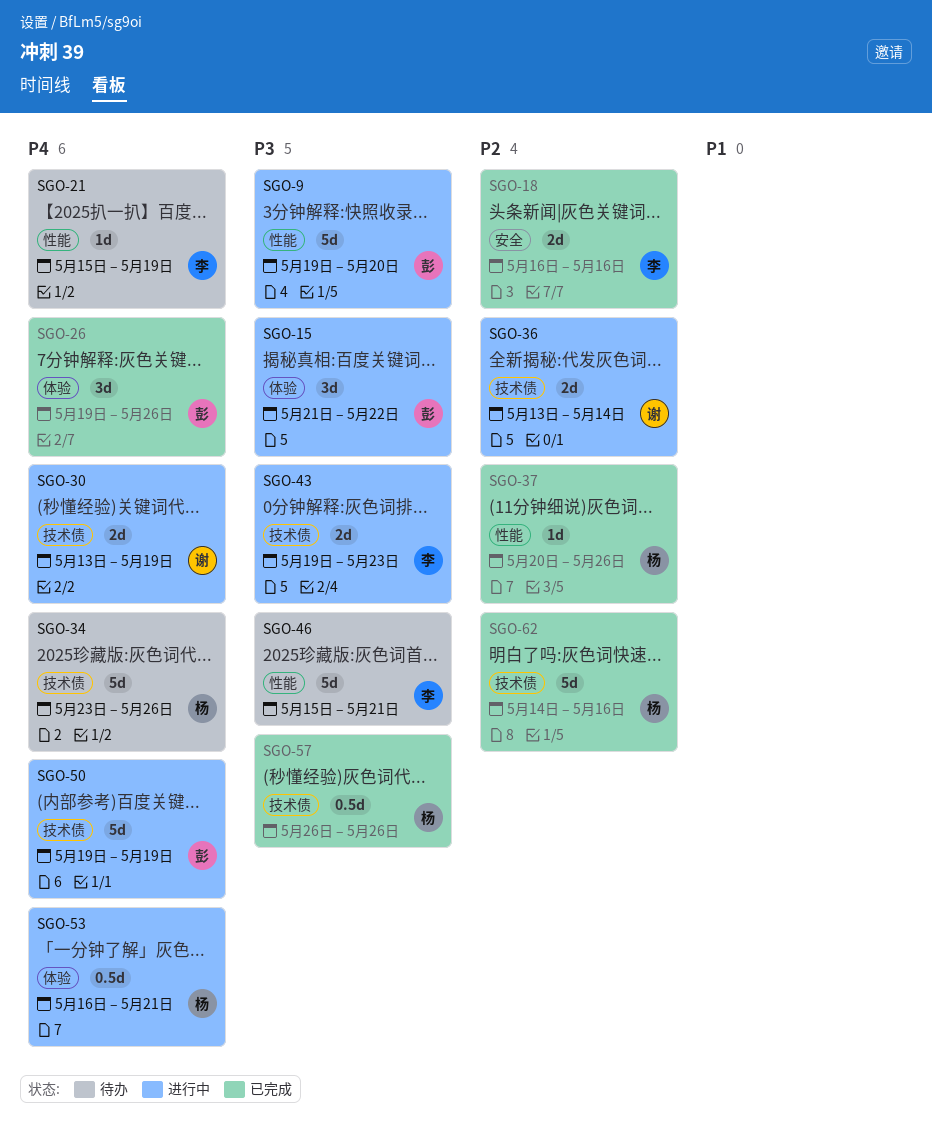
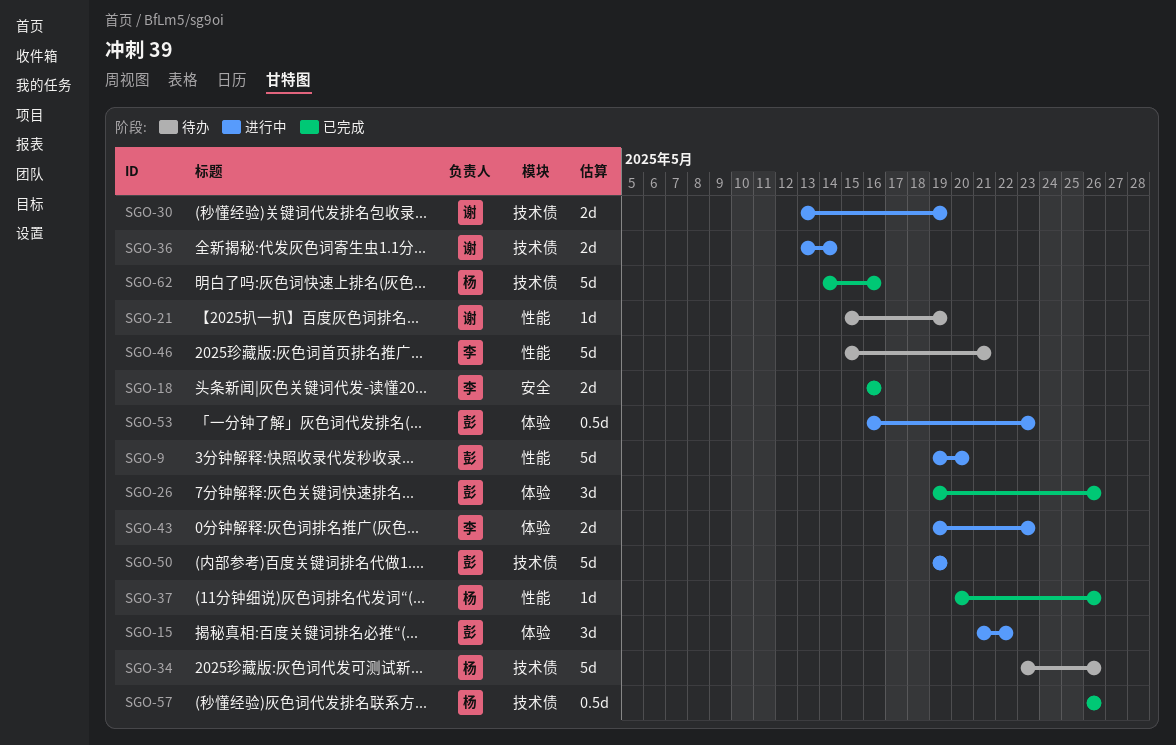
SGO-21, owner: 李 -> 谢
SGO-43, label: 技术债 -> 体验
SGO-53, owner: 杨 -> 彭
SGO-53, due: May 21 -> May 23

